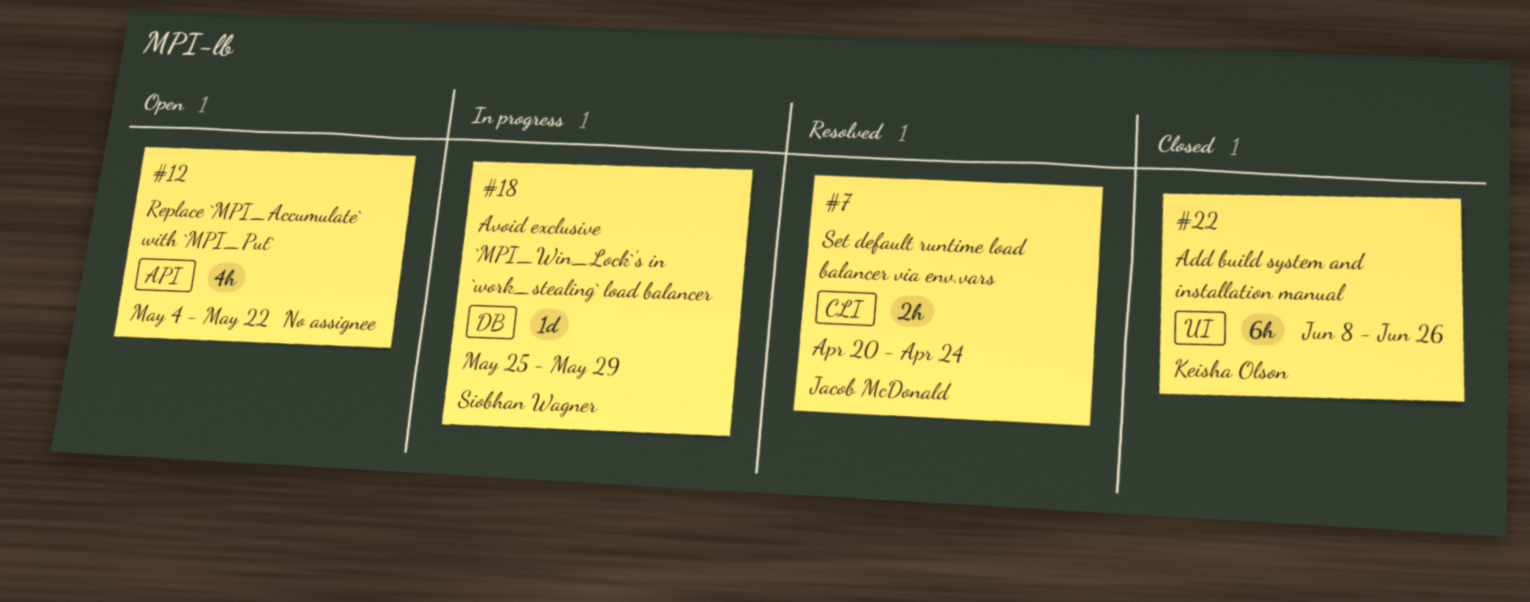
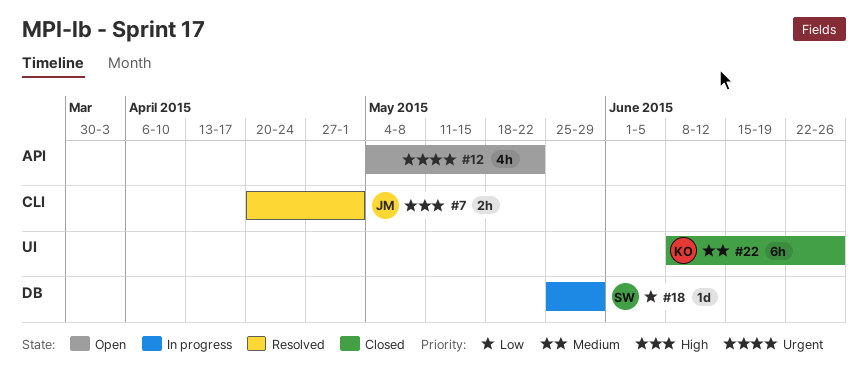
#7, due: Apr 24 -> May 1

